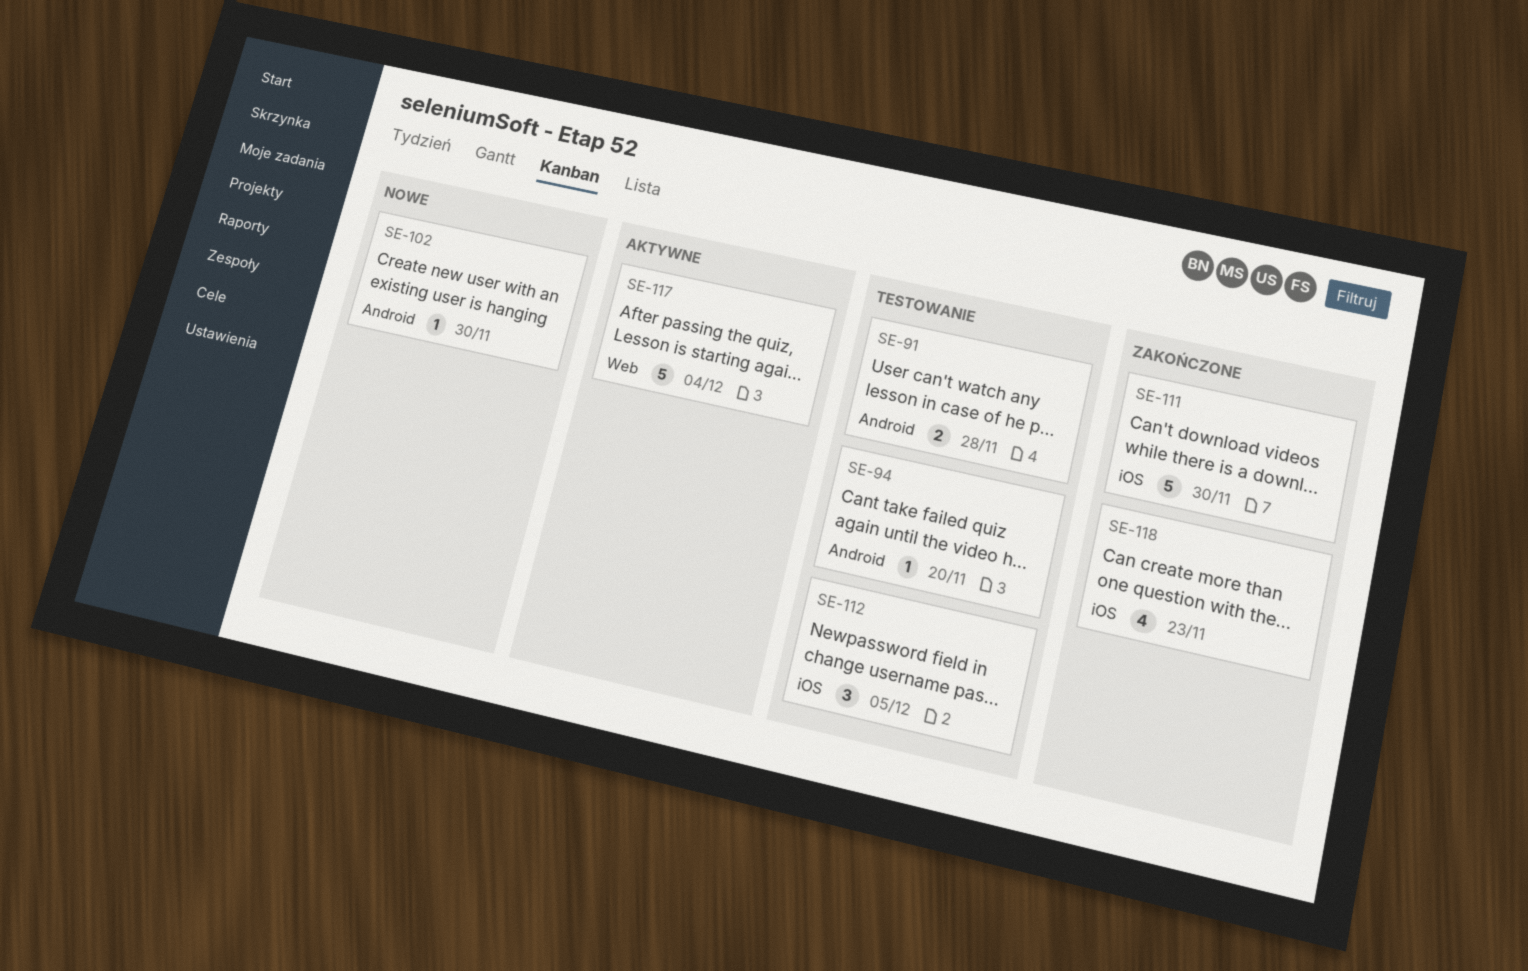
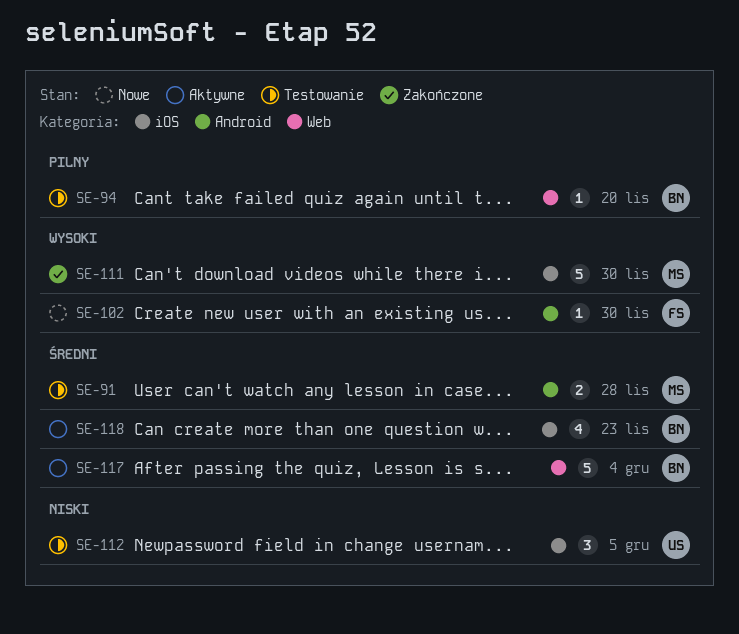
SE-94, label: Android -> Web
SE-118, status: Zakończone -> Aktywne

